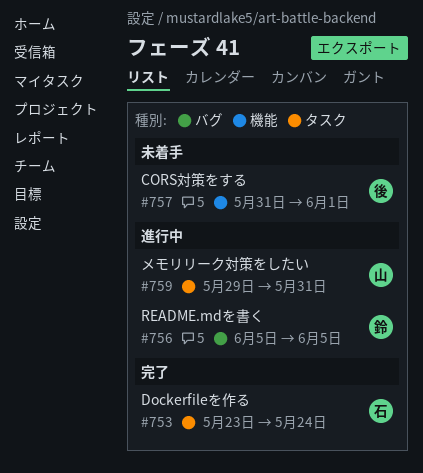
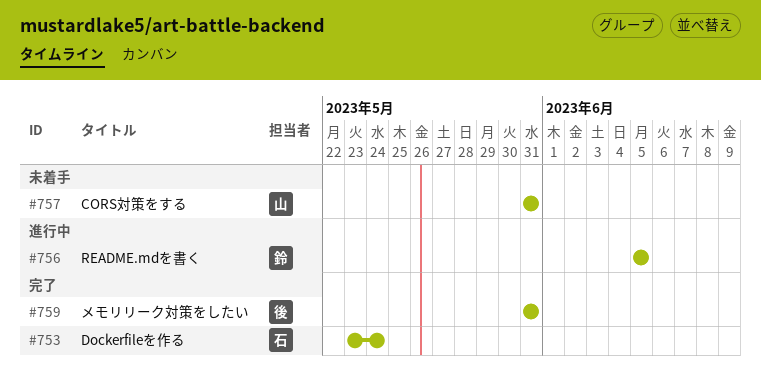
#757, owner: 後 -> 山
#757, due: Jun 1 -> May 31
#759, status: 進行中 -> 完了
#759, owner: 山 -> 後
#759, start: May 29 -> May 31

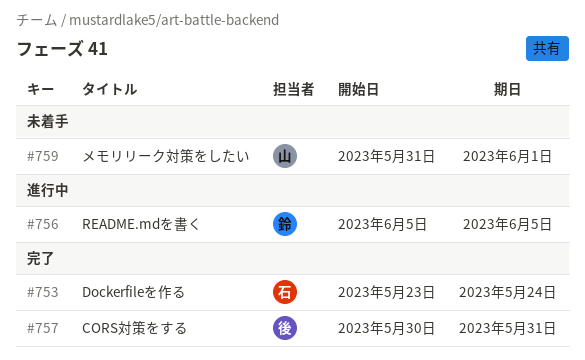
#757, status: 未着手 -> 完了
#757, owner: 山 -> 後
#757, start: May 31 -> May 30
#759, status: 完了 -> 未着手
#759, owner: 後 -> 山
#759, due: May 31 -> Jun 1

